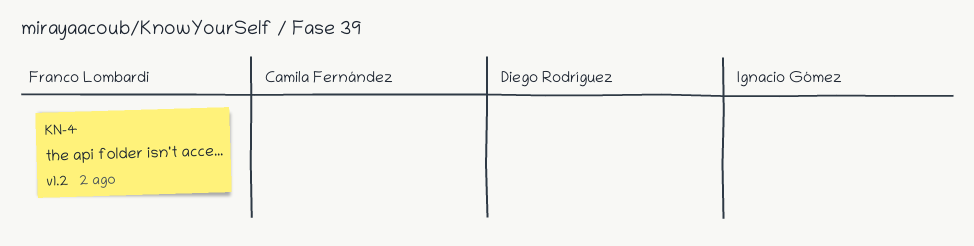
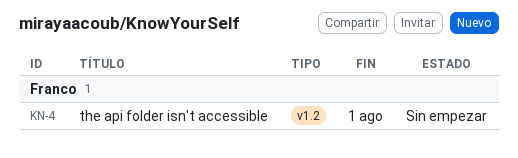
KN-4, due: Aug 2 -> Aug 1

